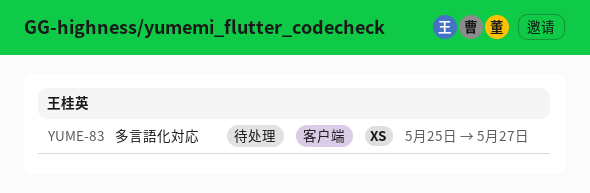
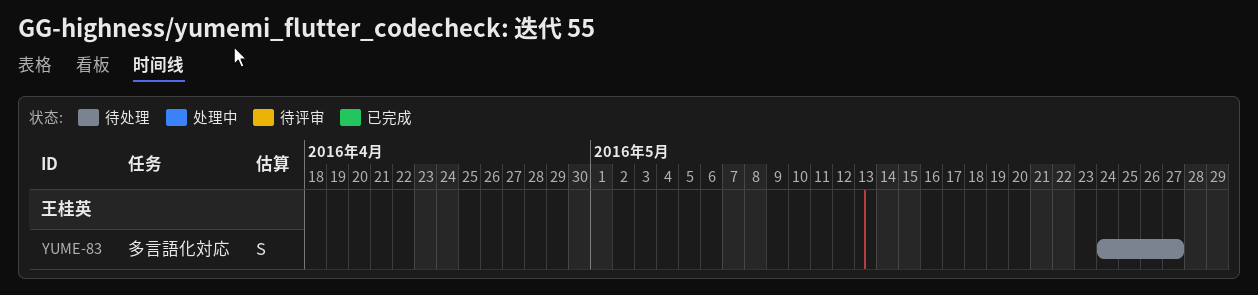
YUME-83, estimate: XS -> S
YUME-83, start: May 25 -> May 24

